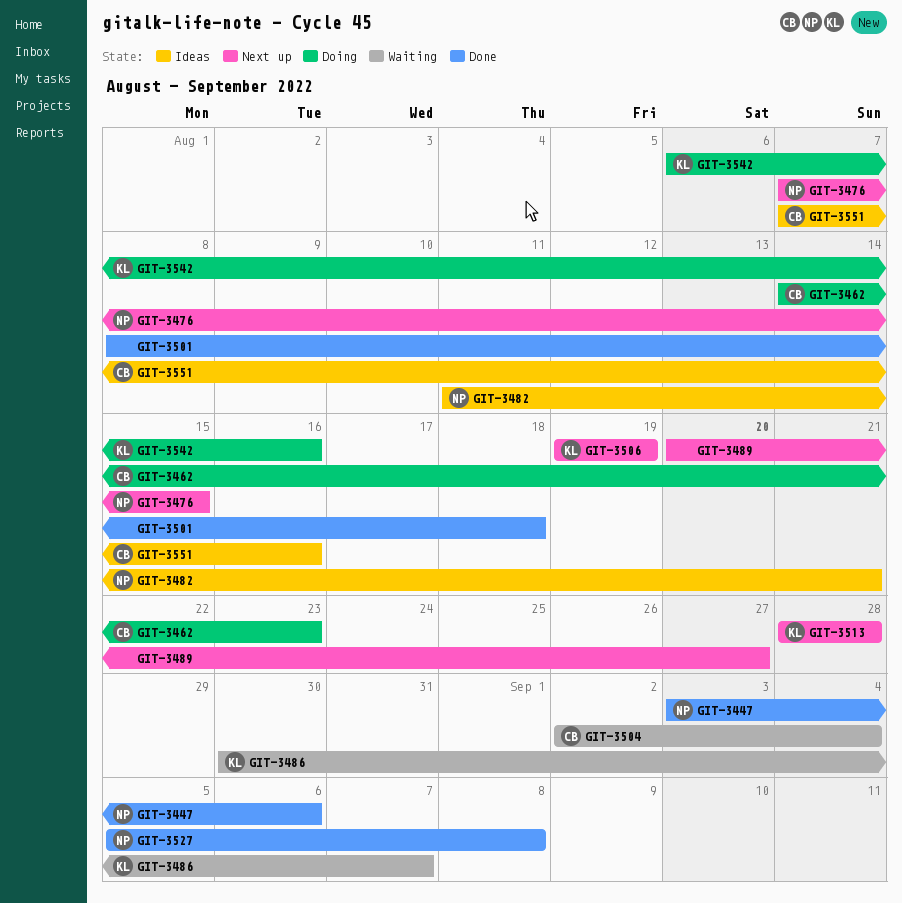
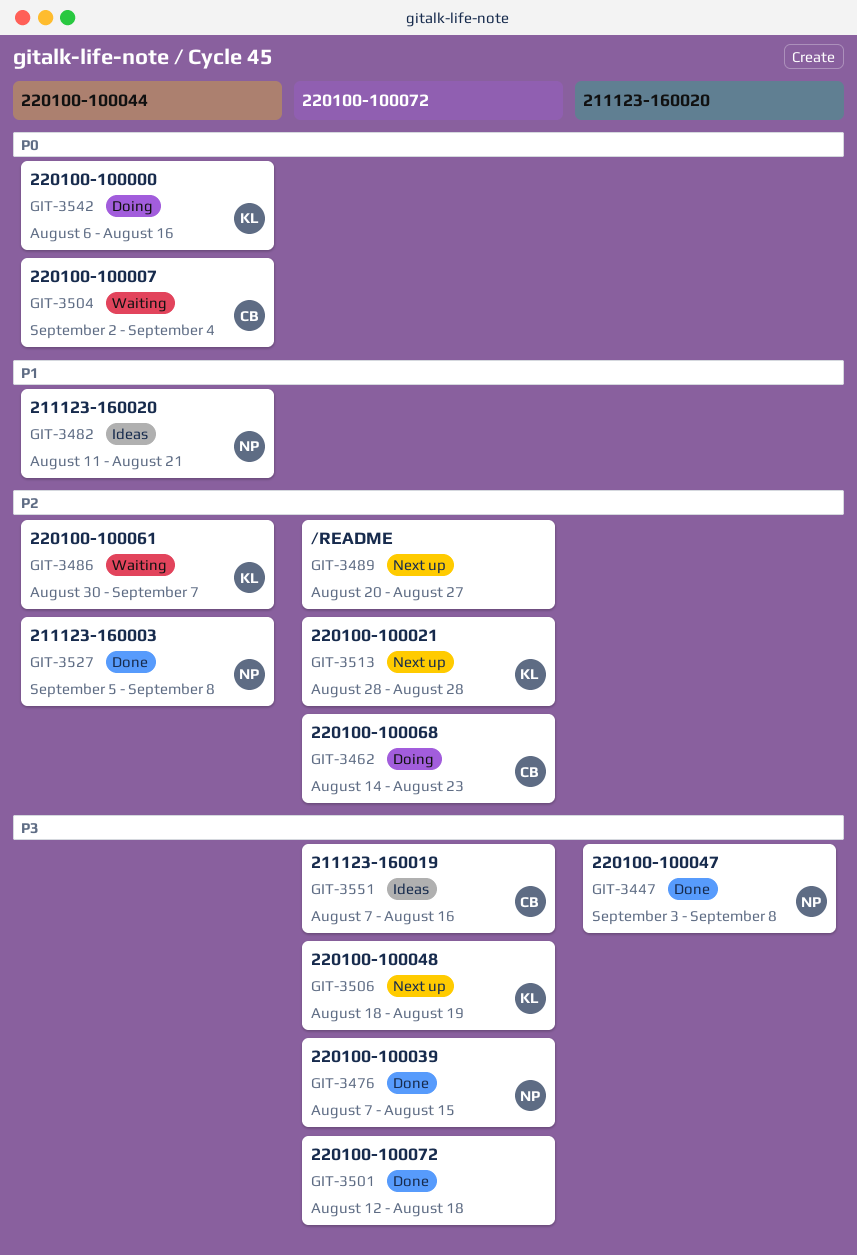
GIT-3447, due: Sep 6 -> Sep 8
GIT-3476, status: Next up -> Done
GIT-3501, start: Aug 8 -> Aug 12
GIT-3506, start: Aug 19 -> Aug 18

